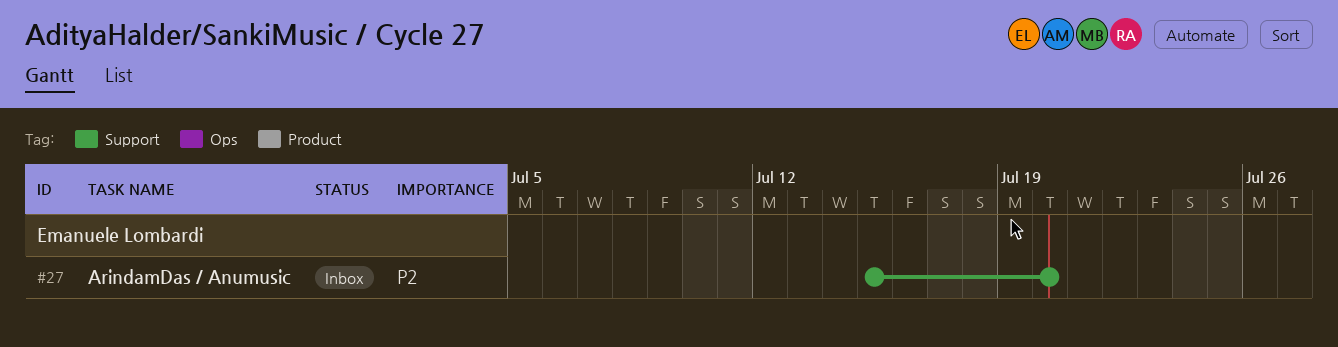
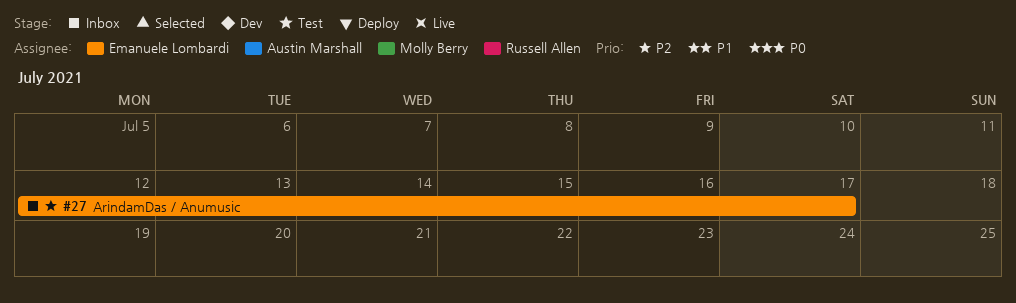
#27, start: Jul 15 -> Jul 12
#27, due: Jul 20 -> Jul 17

